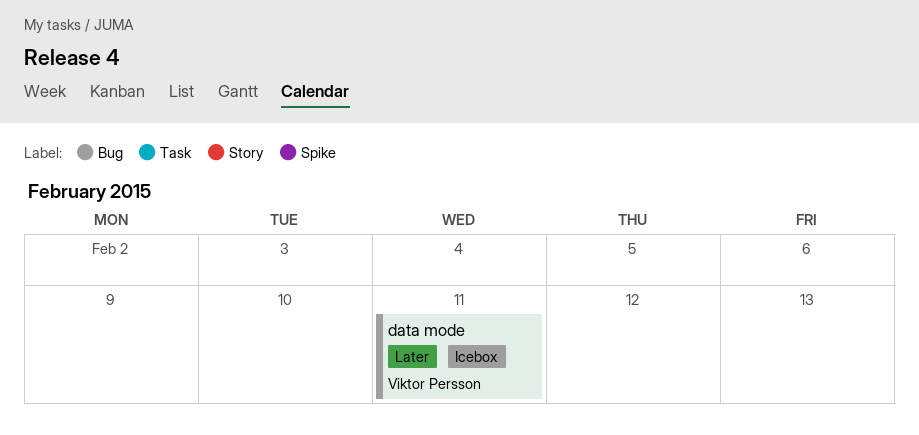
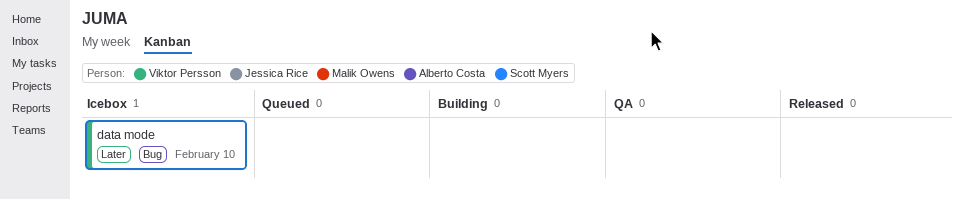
data mode, due: Feb 11 -> Feb 10

